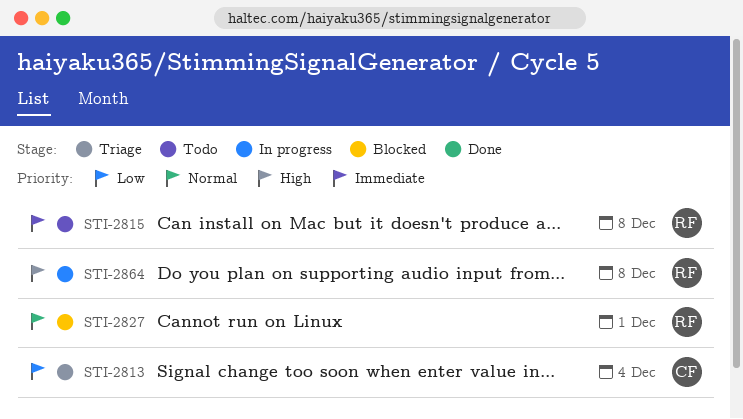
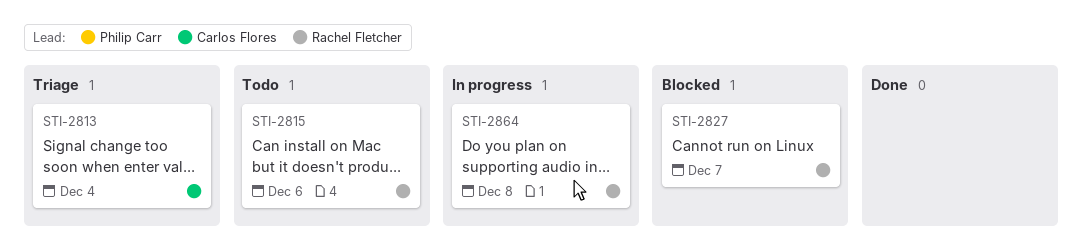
STI-2815, due: Dec 8 -> Dec 6
STI-2827, due: Dec 1 -> Dec 7

